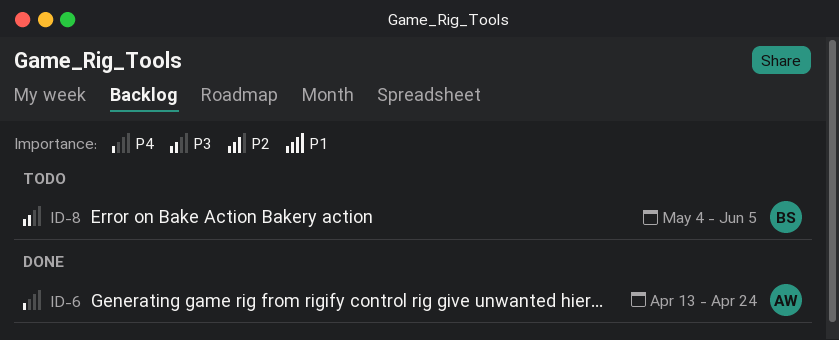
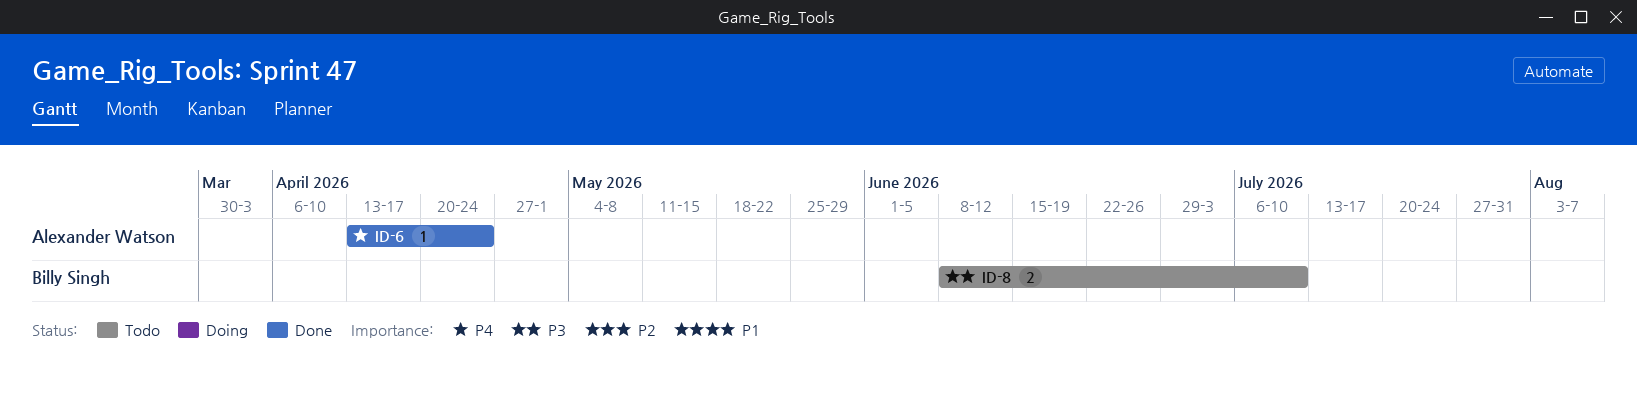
ID-8, start: May 4 -> Jun 8
ID-8, due: Jun 5 -> Jul 10

